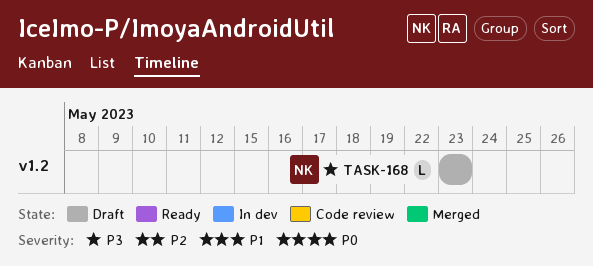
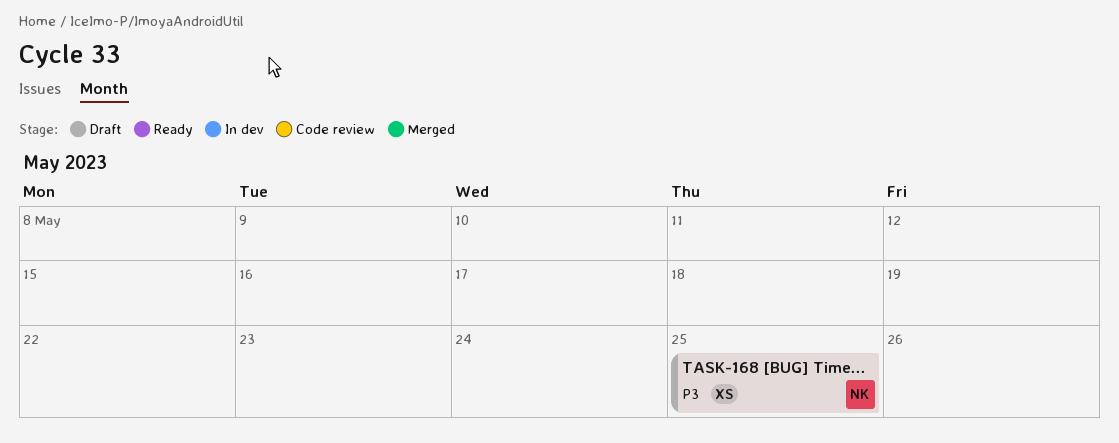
TASK-168, estimate: L -> XS
TASK-168, due: May 23 -> May 25

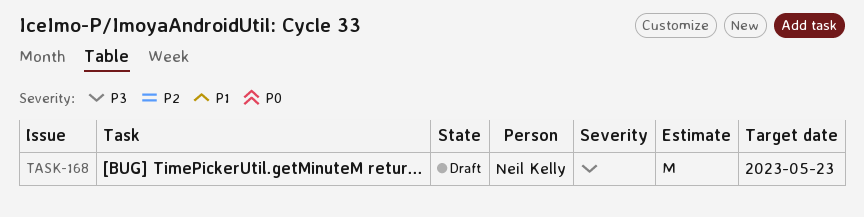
TASK-168, estimate: XS -> M
TASK-168, due: May 25 -> May 23

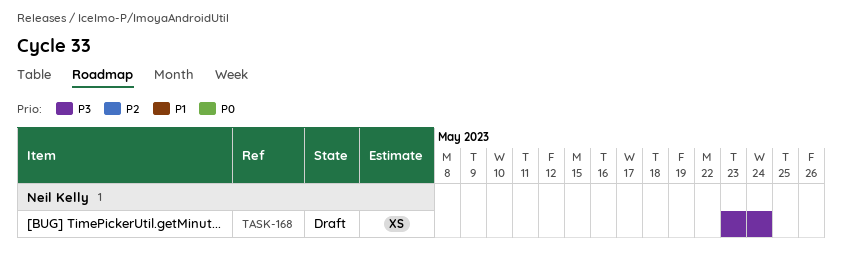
TASK-168, estimate: M -> XS
TASK-168, due: May 23 -> May 24

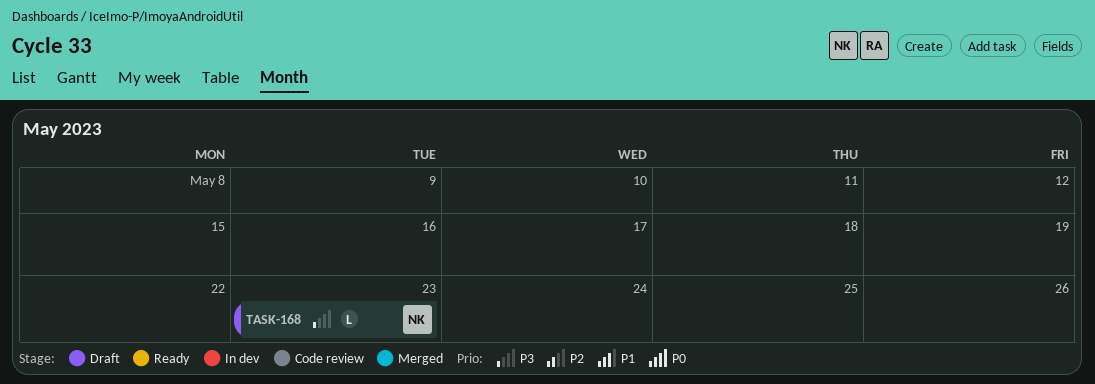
TASK-168, estimate: XS -> L
TASK-168, due: May 24 -> May 23

